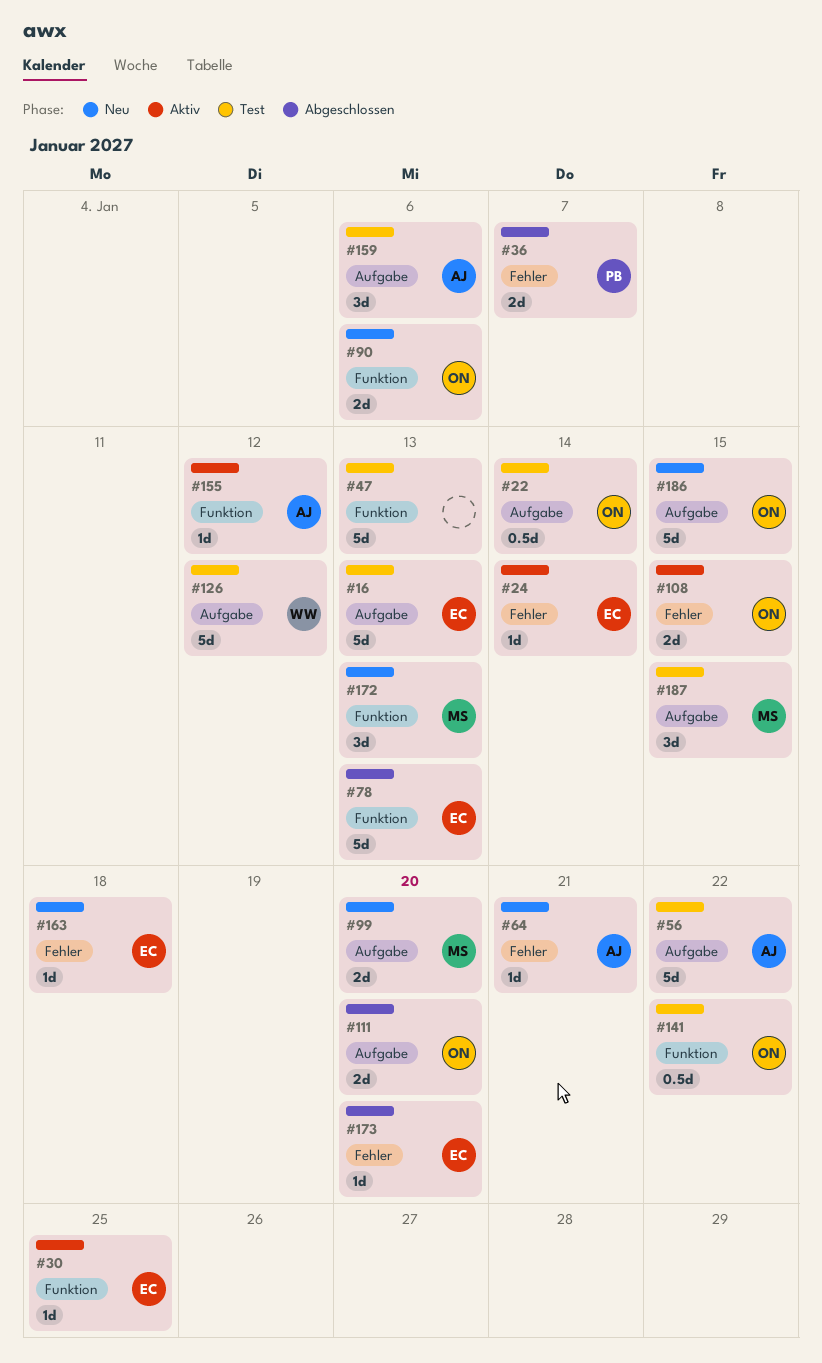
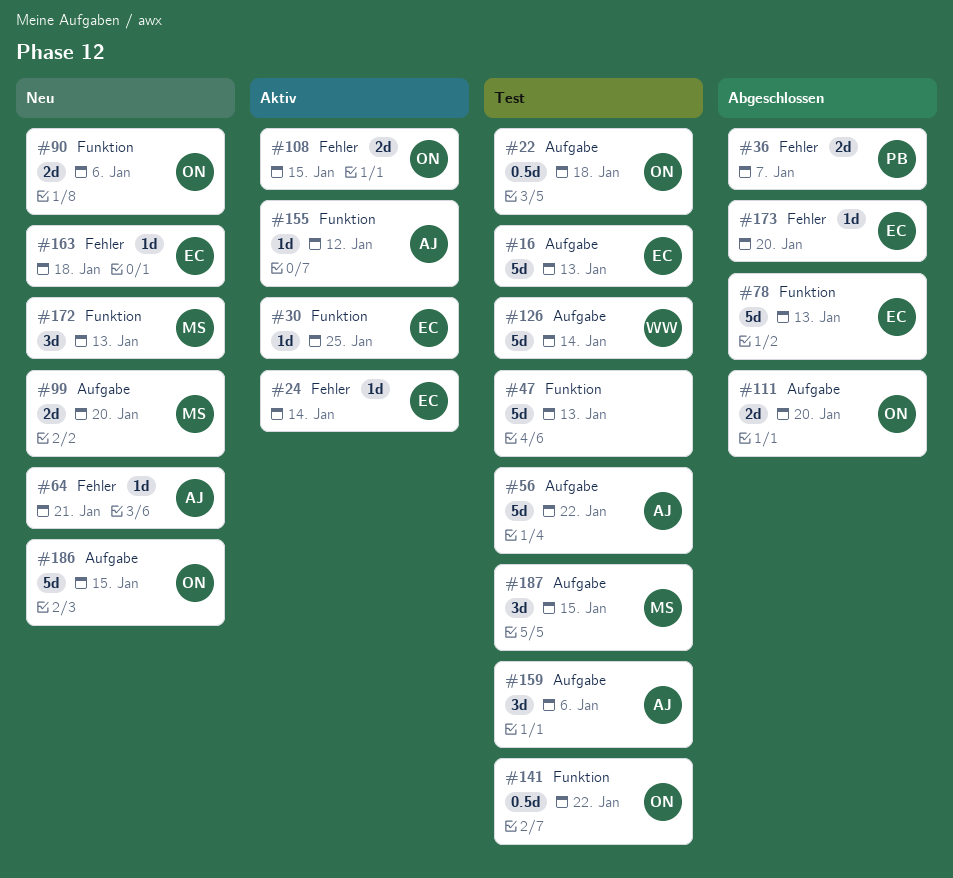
#22, due: Jan 14 -> Jan 18
#126, due: Jan 12 -> Jan 14

